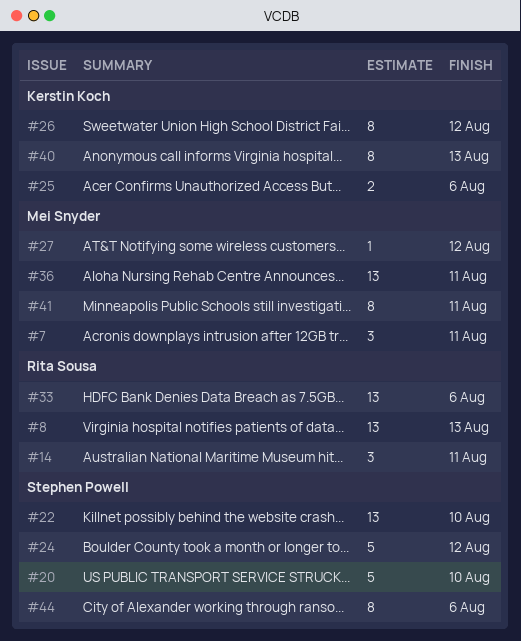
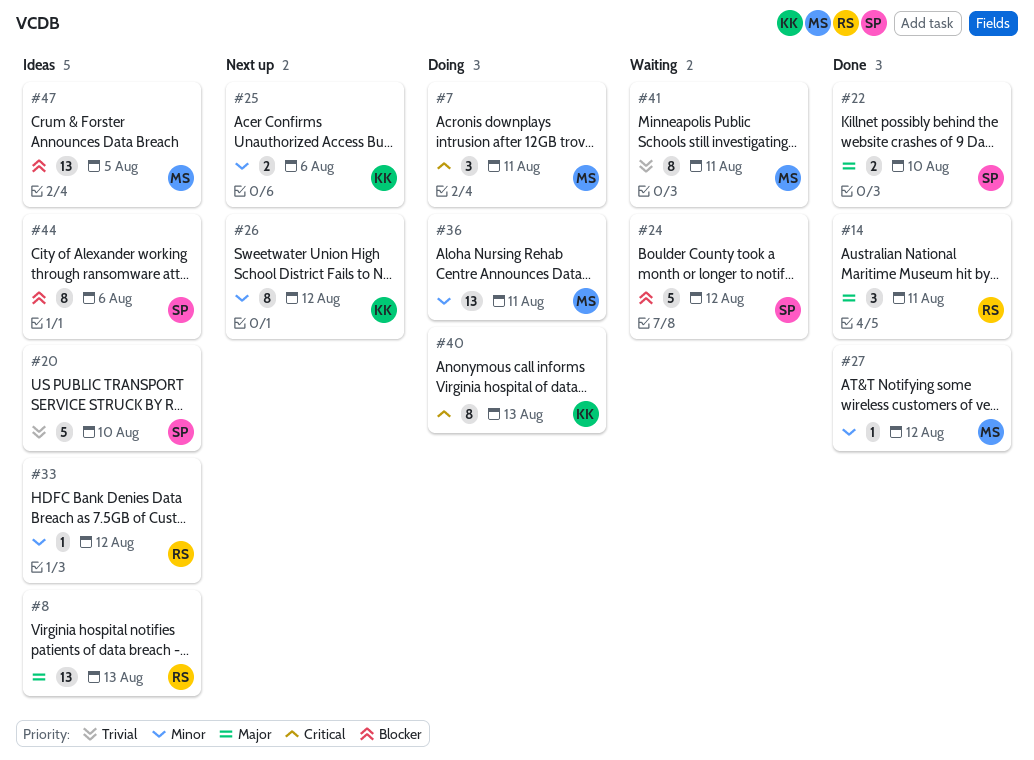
#22, estimate: 13 -> 2
#33, estimate: 13 -> 1
#33, due: Aug 6 -> Aug 12
#47: none -> present

